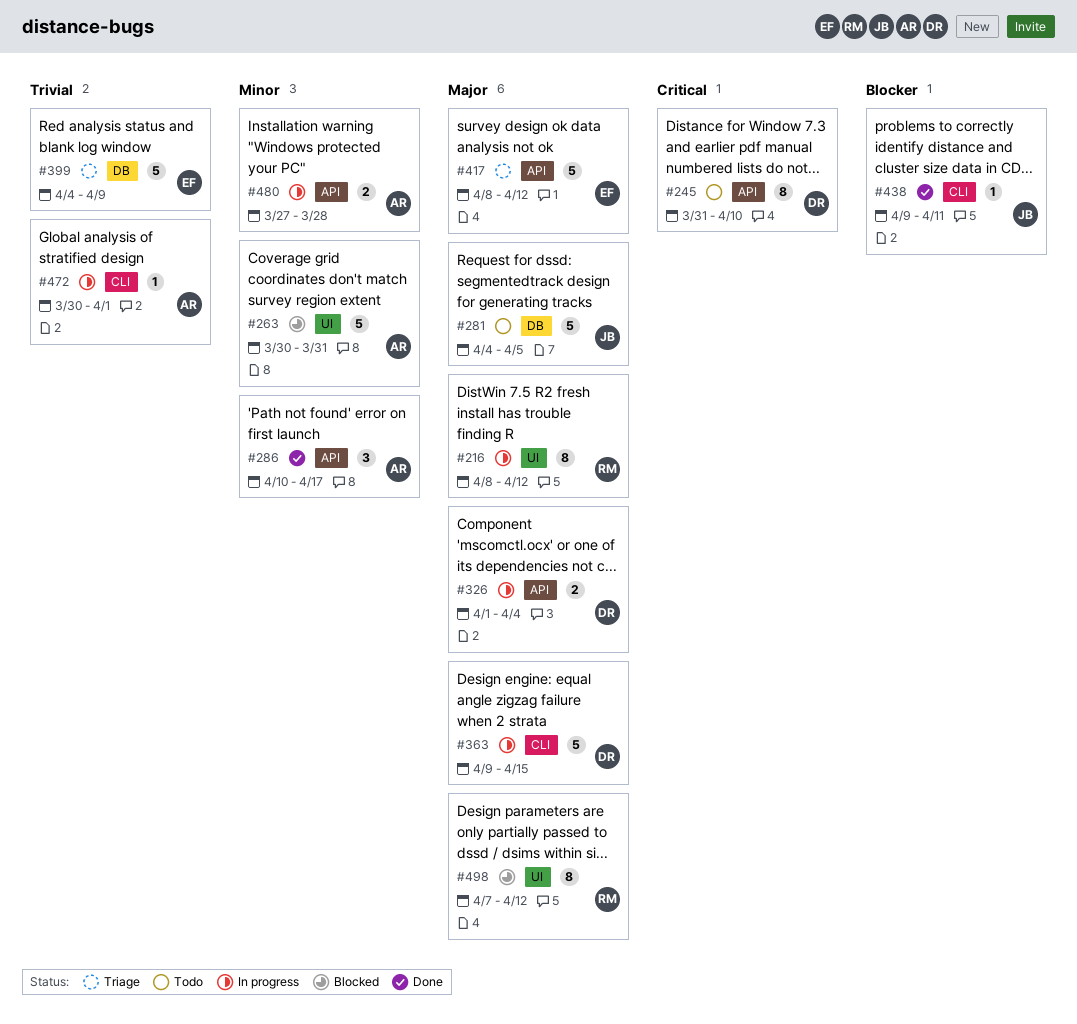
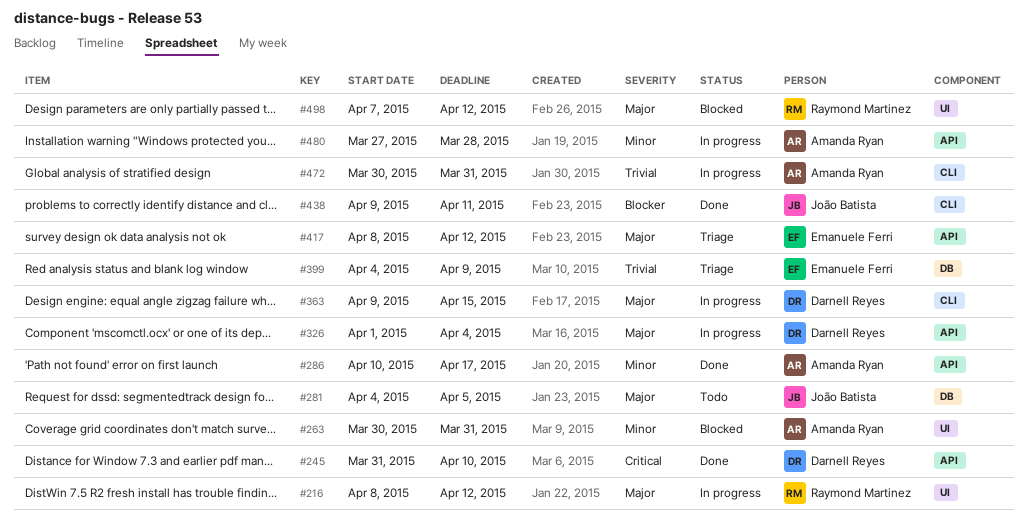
#245, status: Todo -> Done
#472, due: Apr 1 -> Mar 31

